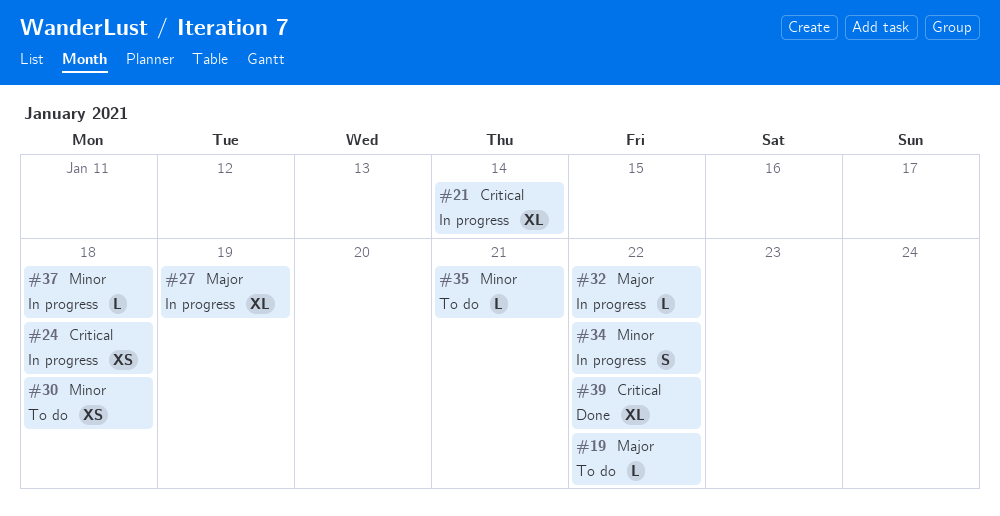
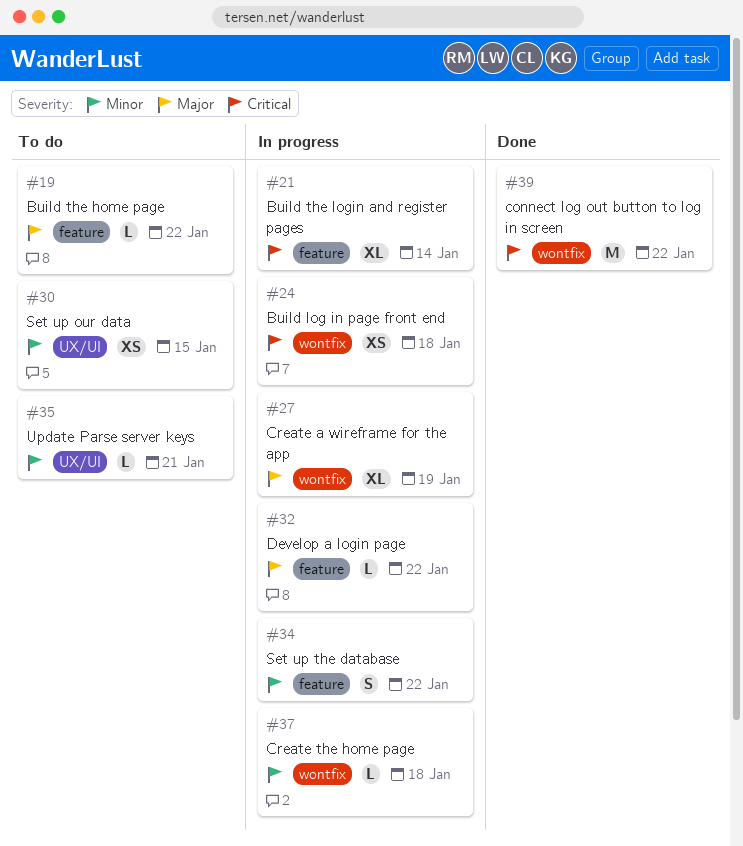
#30, due: Jan 18 -> Jan 15
#39, estimate: XL -> M

